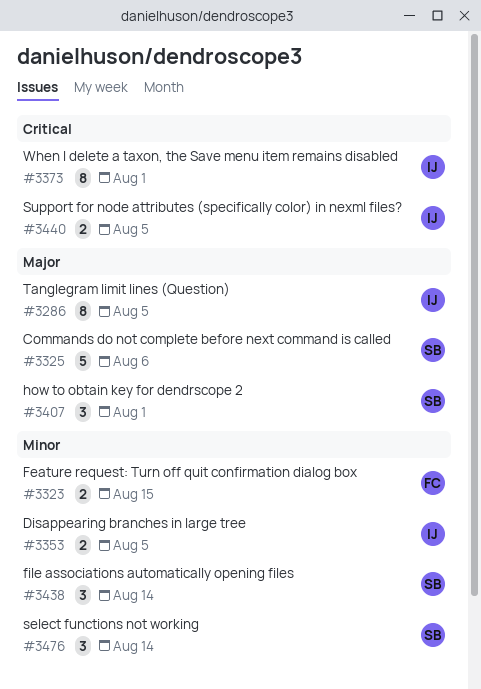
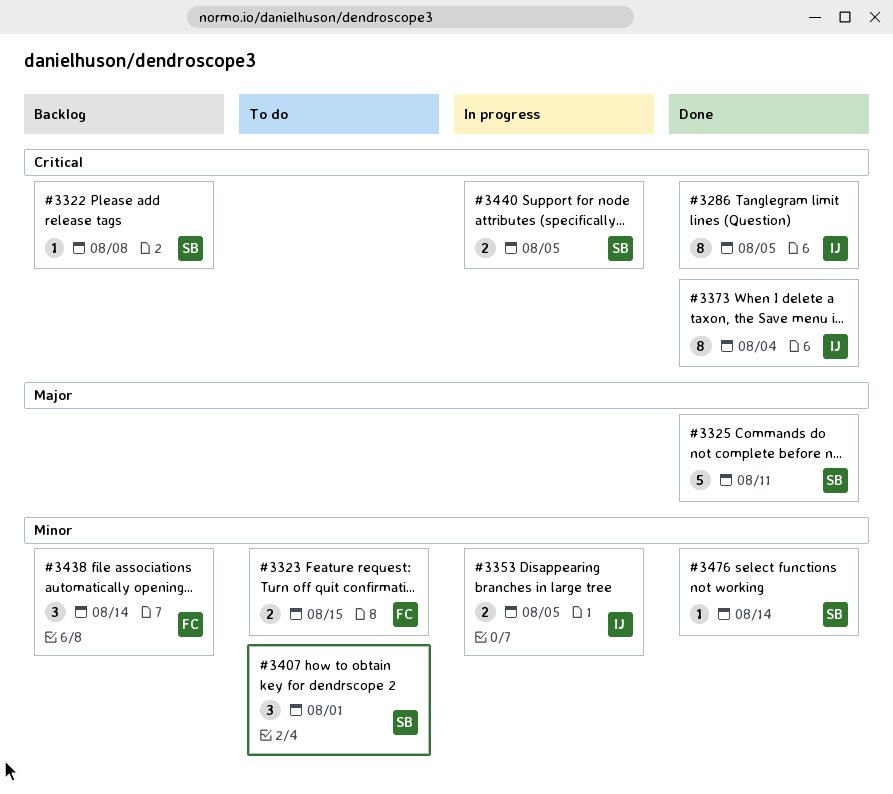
#3286, priority: Major -> Critical
#3322: none -> present
#3325, due: Aug 6 -> Aug 11
#3373, due: Aug 1 -> Aug 4
#3407, priority: Major -> Minor
#3438, owner: SB -> FC
#3440, owner: IJ -> SB
#3476, estimate: 3 -> 1

